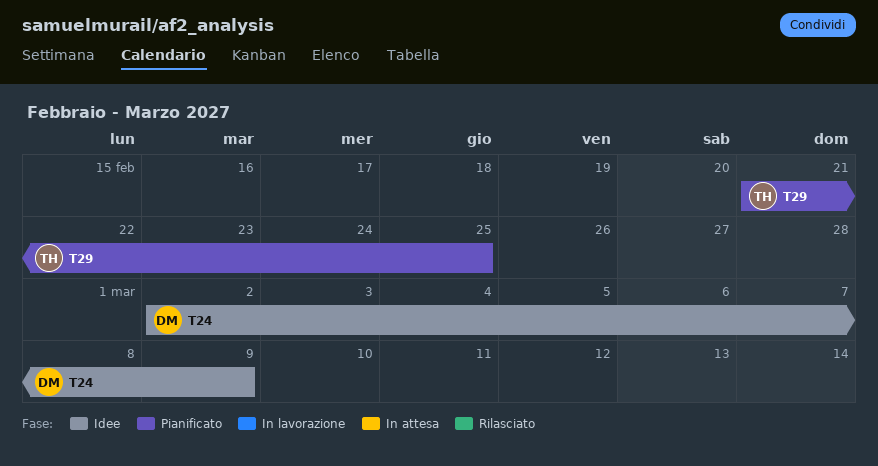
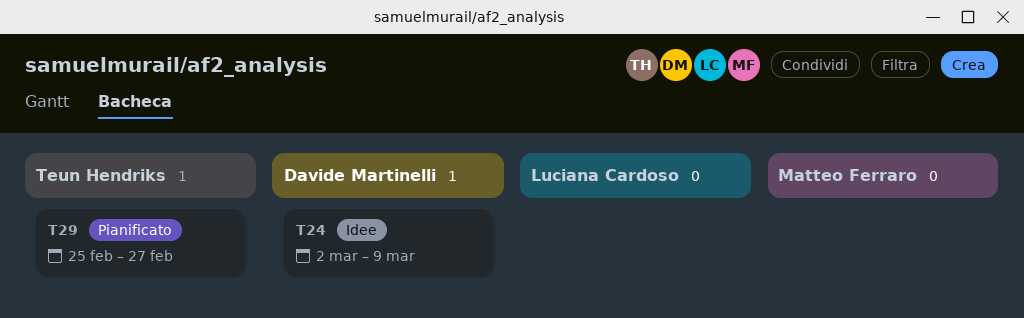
T29, start: Feb 21 -> Feb 25
T29, due: Feb 25 -> Feb 27

